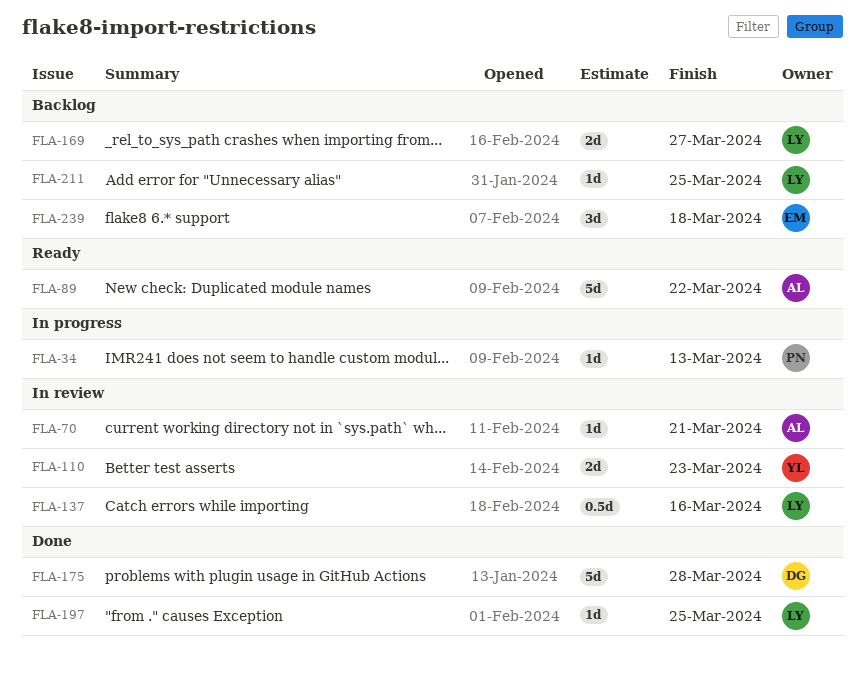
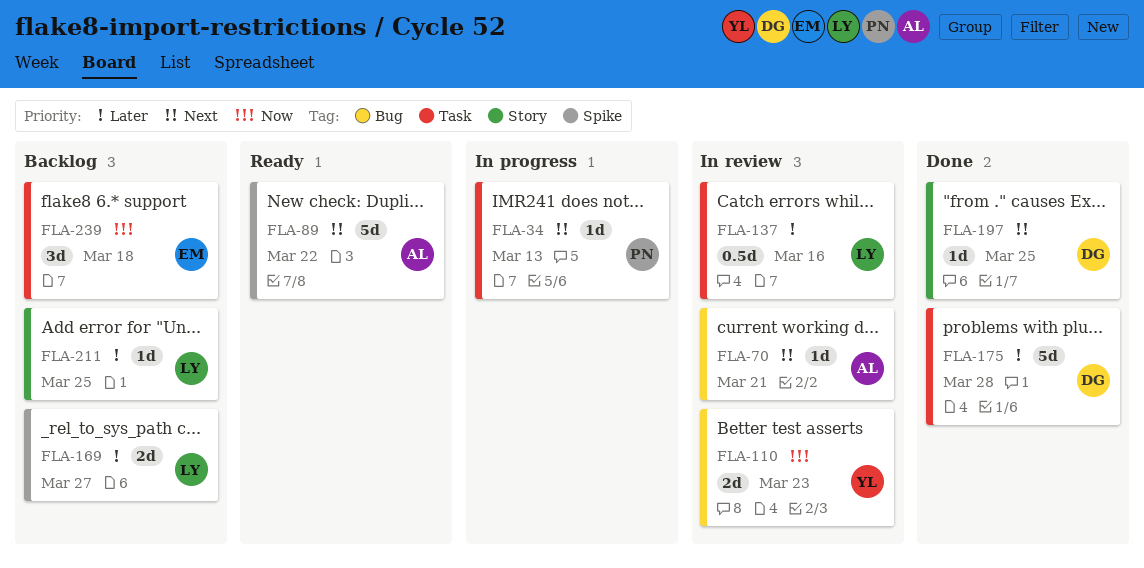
FLA-197, owner: LY -> DG

